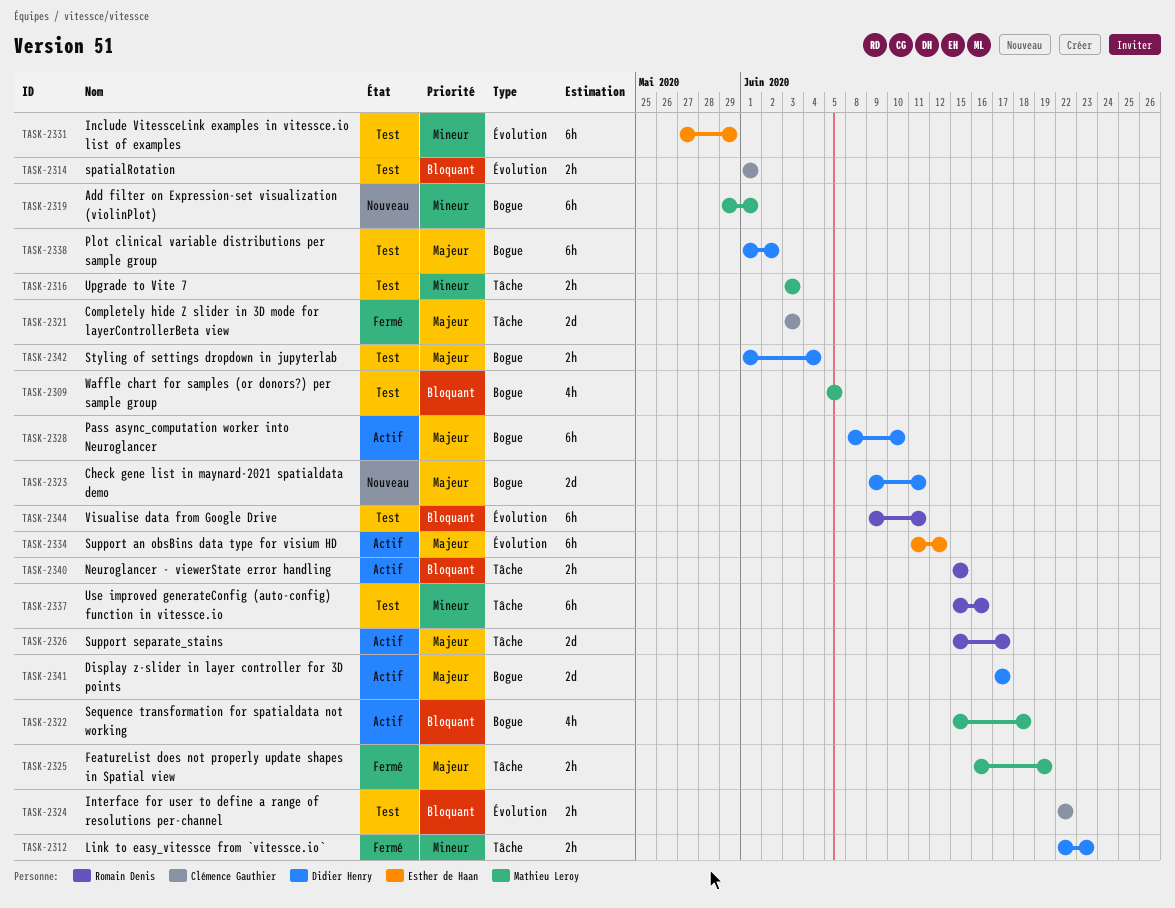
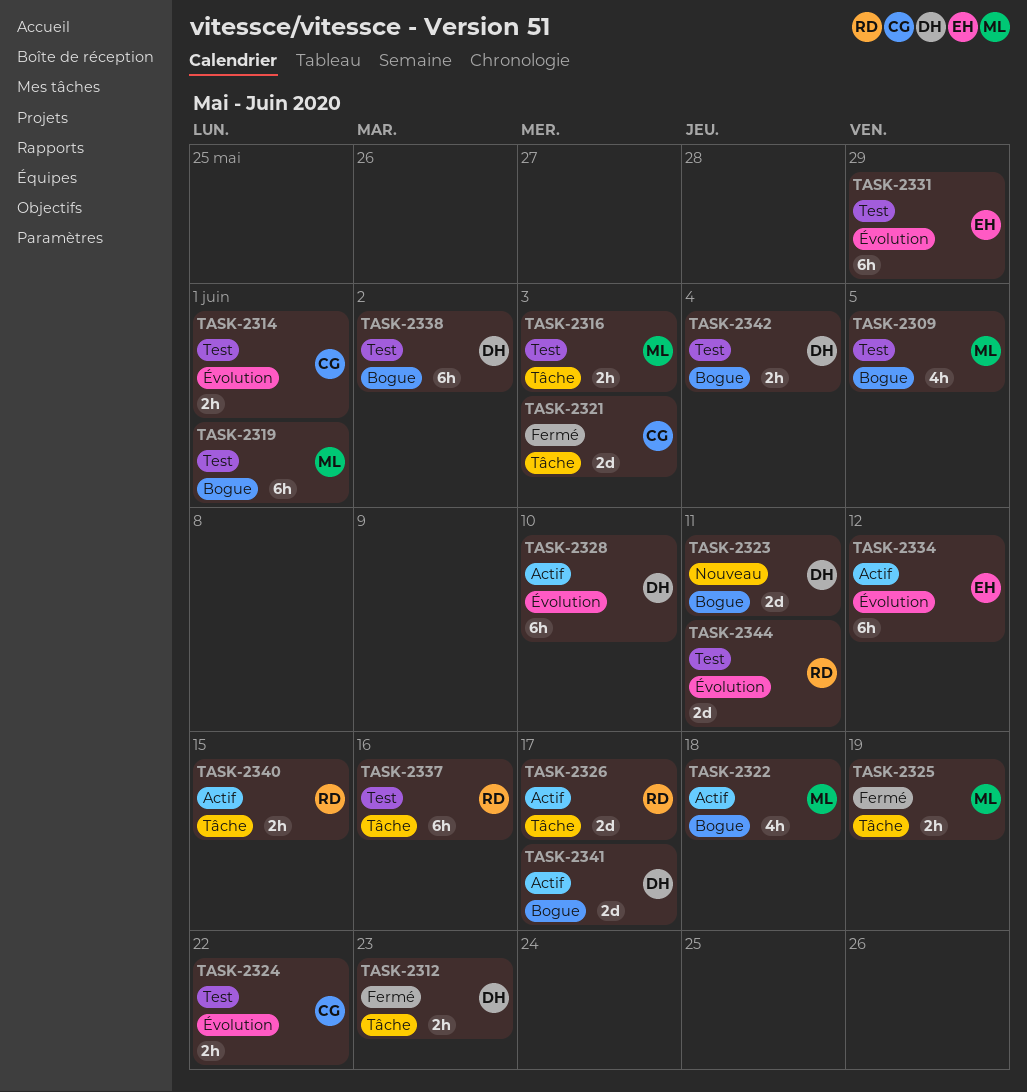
TASK-2319, status: Nouveau -> Test
TASK-2328, label: Bogue -> Évolution
TASK-2344, estimate: 6h -> 2d

